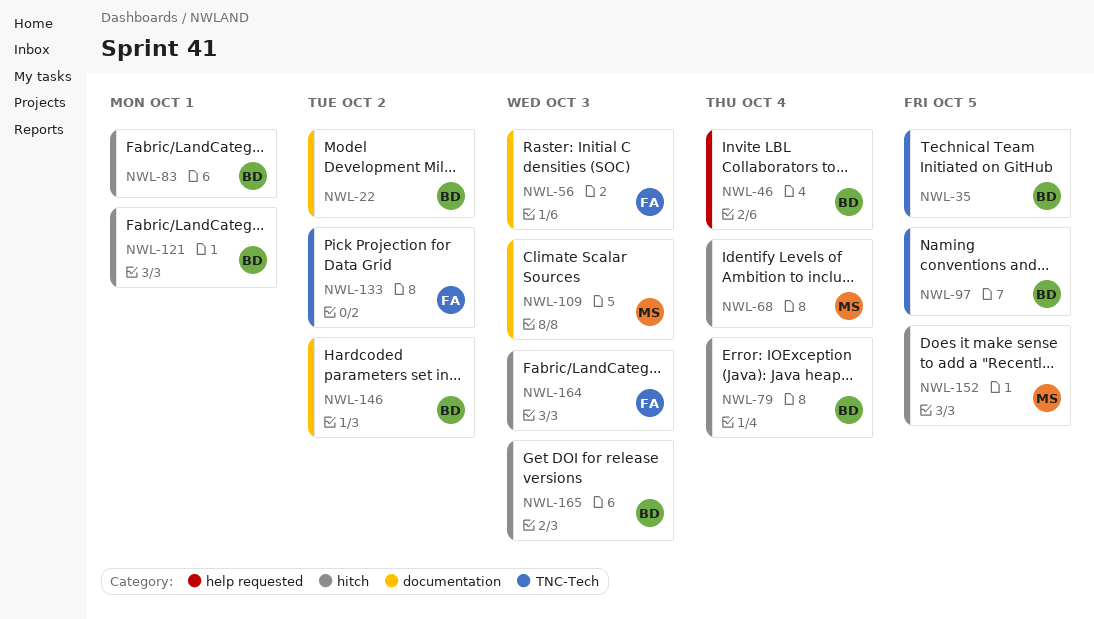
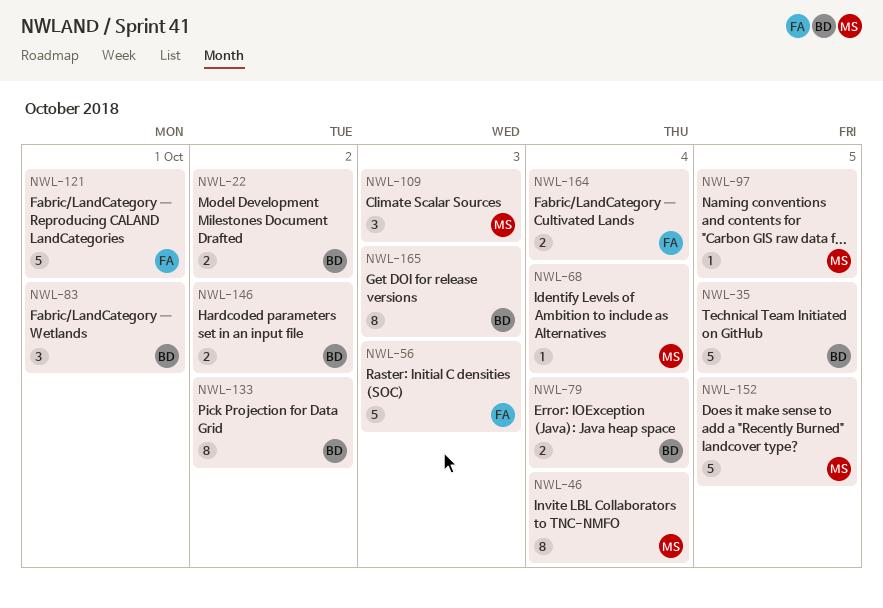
NWL-46, owner: BD -> MS
NWL-97, owner: BD -> MS
NWL-121, owner: BD -> FA
NWL-133, owner: FA -> BD
NWL-164, due: Oct 3 -> Oct 4

